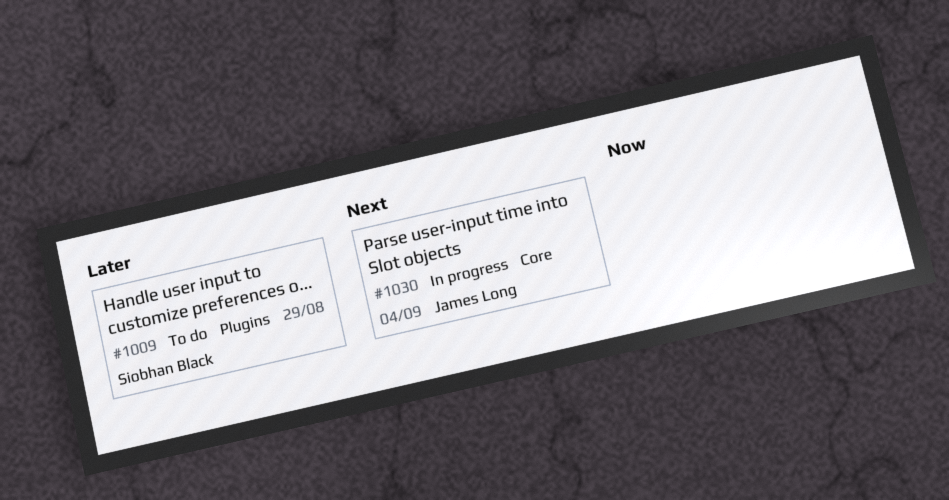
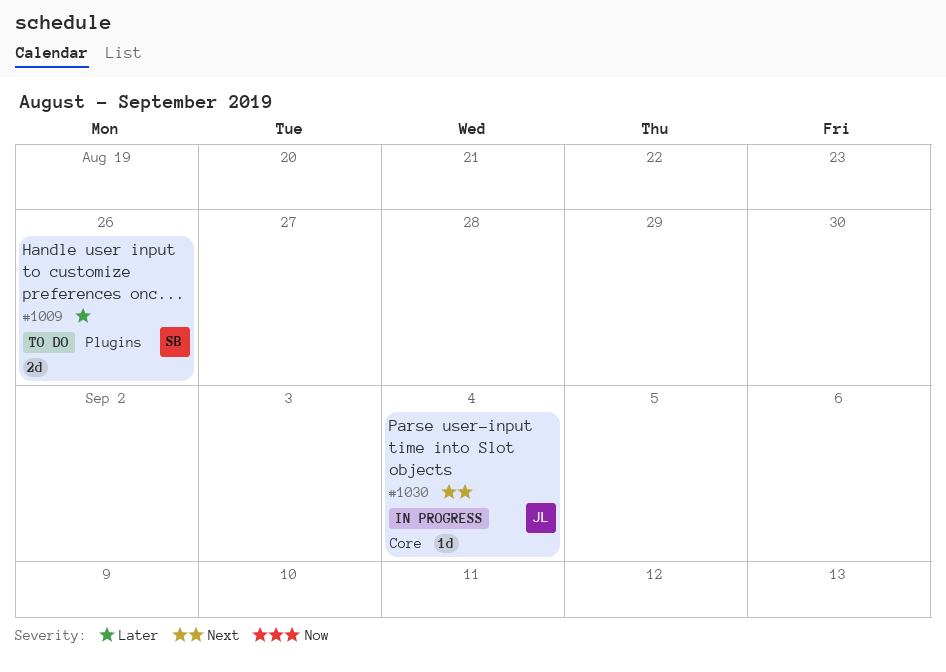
#1009, due: Aug 29 -> Aug 26

